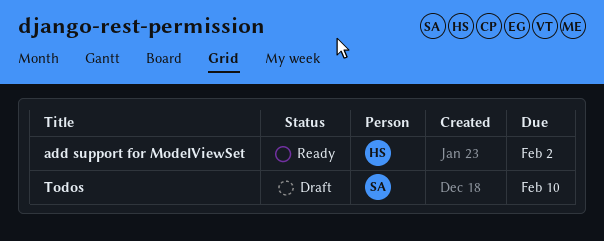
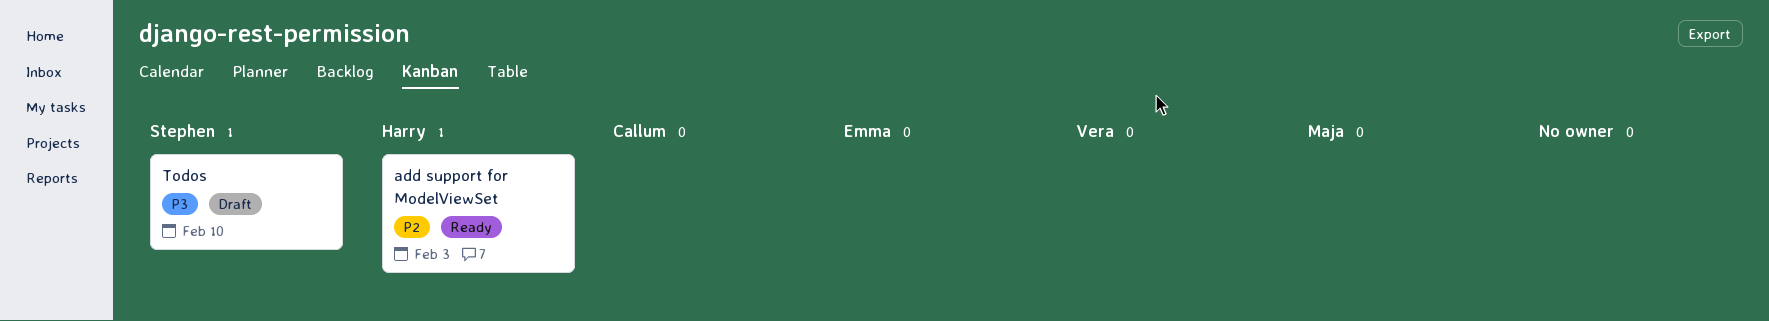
add support for ModelViewSet, due: Feb 2 -> Feb 3

